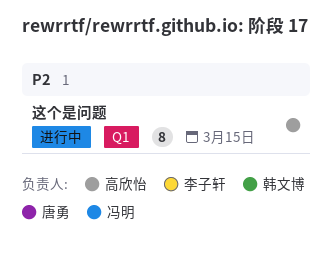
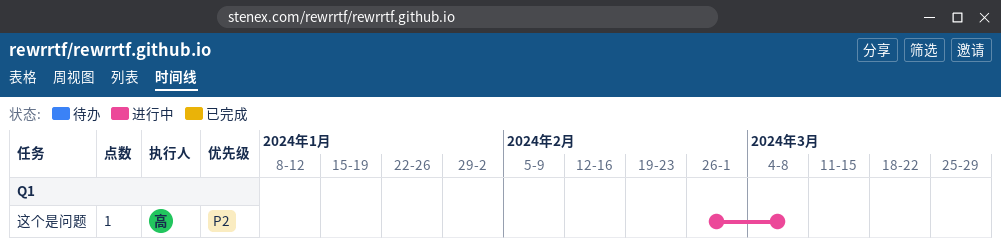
这个是问题, estimate: 8 -> 1
这个是问题, due: Mar 15 -> Mar 8

